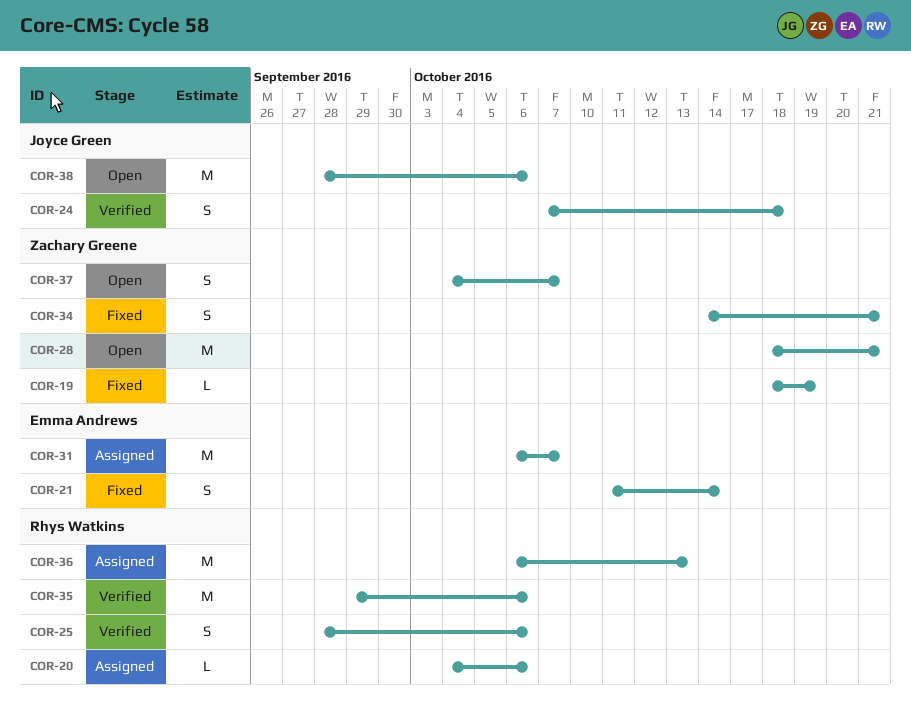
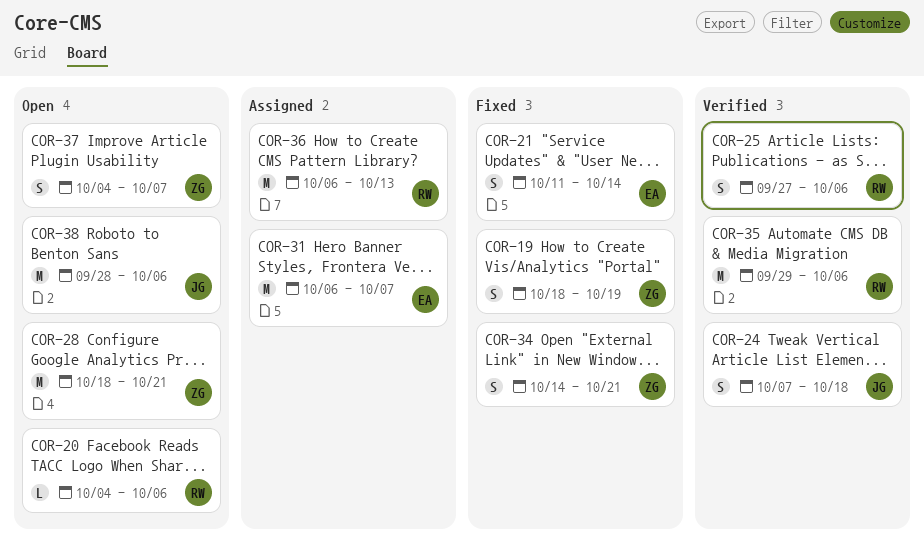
COR-19, estimate: L -> S
COR-20, status: Assigned -> Open
COR-25, start: Sep 28 -> Sep 27

